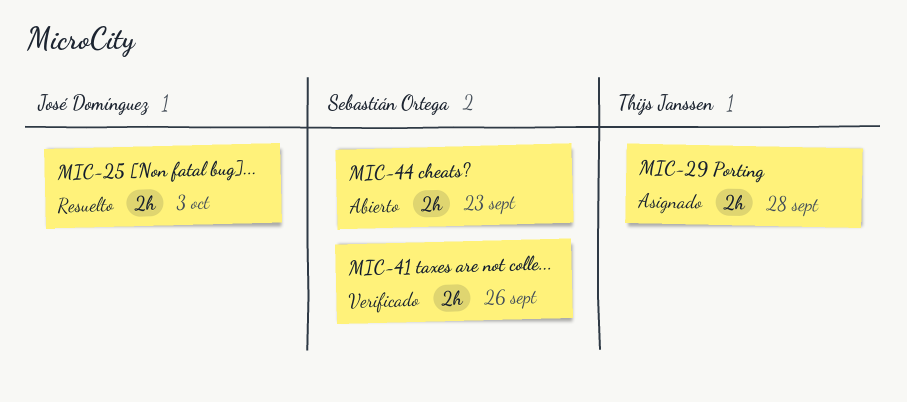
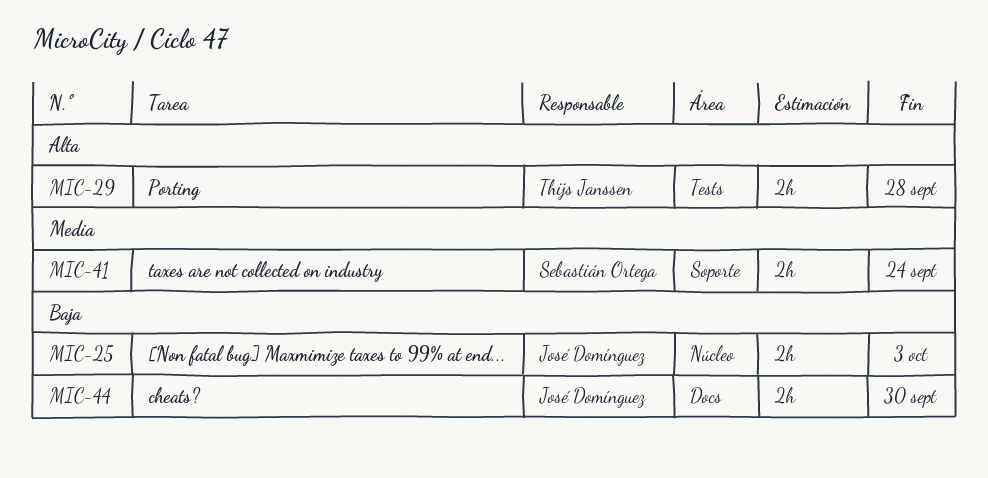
MIC-41, due: Sep 26 -> Sep 24
MIC-44, owner: Sebastián Ortega -> José Domínguez
MIC-44, due: Sep 23 -> Sep 30

